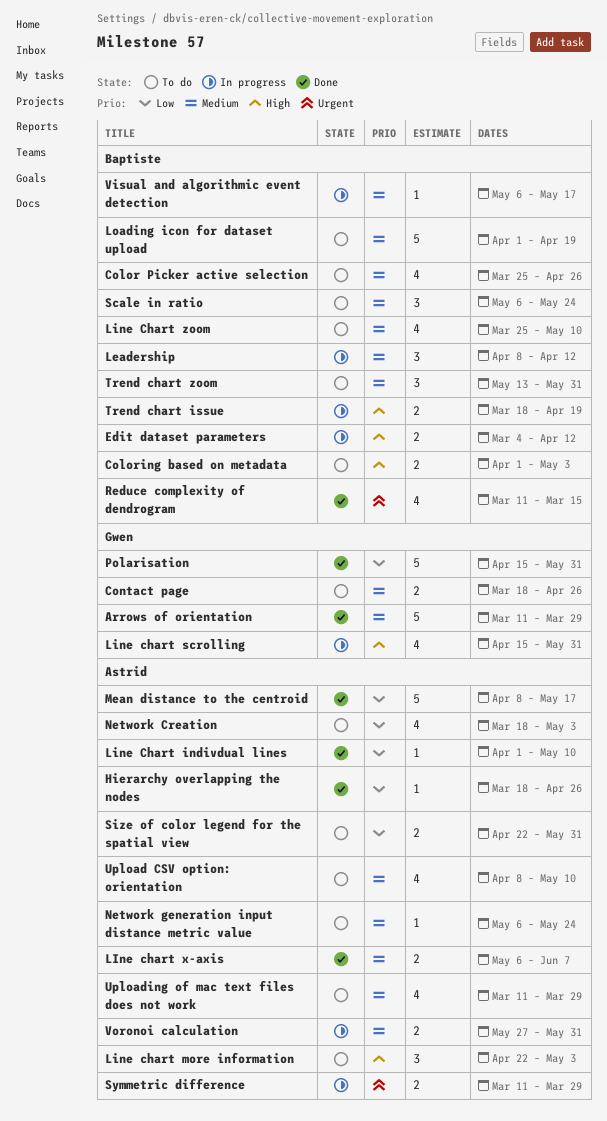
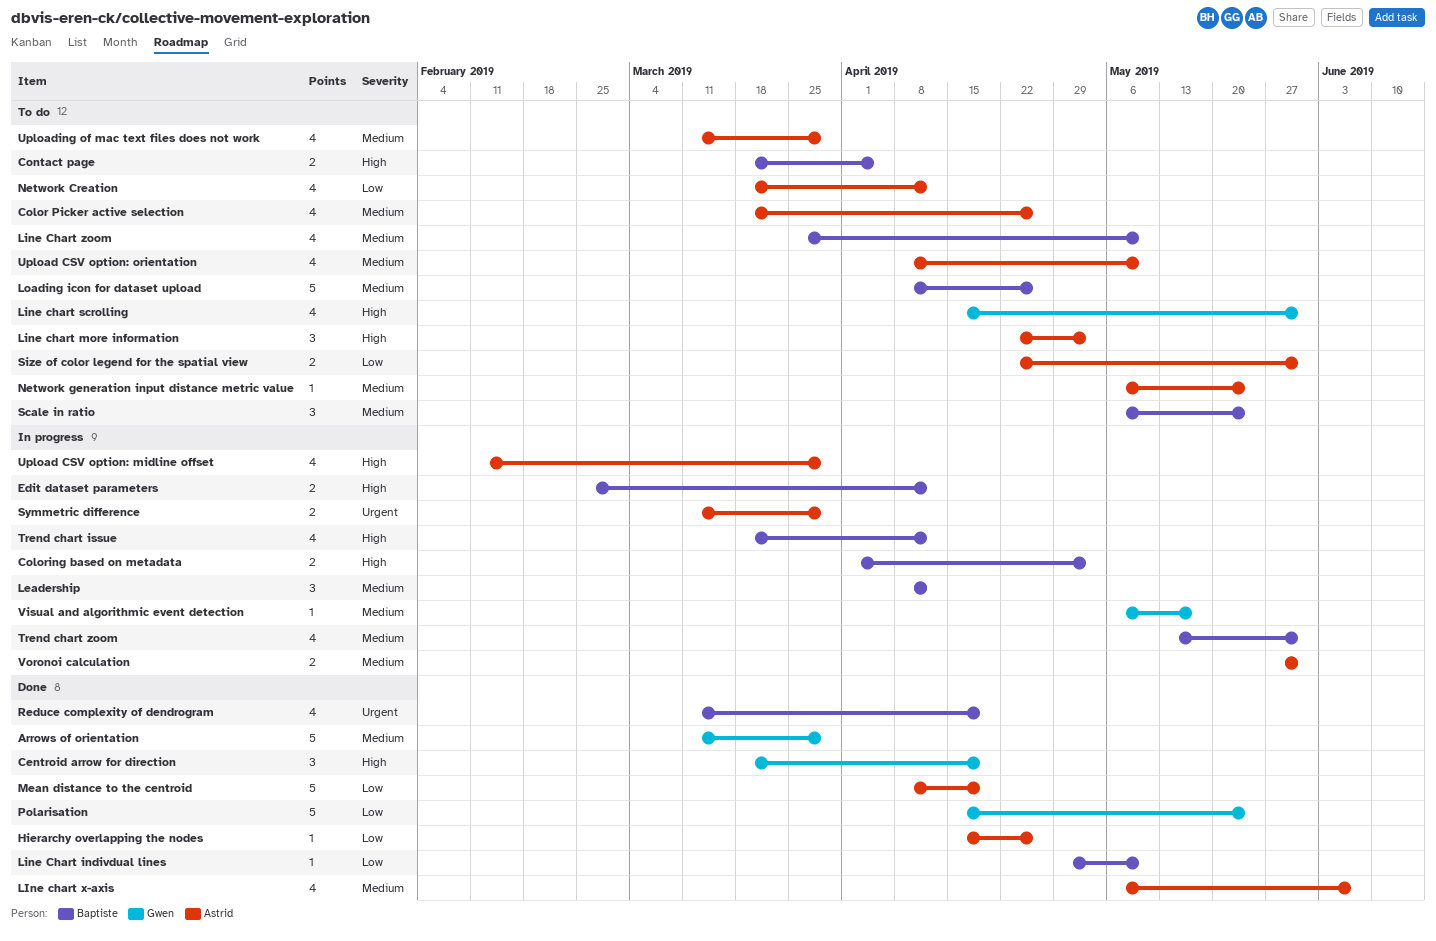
Centroid arrow for direction: none -> present
Color Picker active selection, owner: Baptiste -> Astrid
Color Picker active selection, start: Mar 25 -> Mar 18
Coloring based on metadata, status: To do -> In progress
Contact page, owner: Gwen -> Baptiste
Contact page, priority: Medium -> High
Contact page, due: Apr 26 -> Apr 5
Edit dataset parameters, start: Mar 4 -> Feb 25
Hierarchy overlapping the nodes, start: Mar 18 -> Apr 15
Line Chart indivdual lines, owner: Astrid -> Baptiste
Line Chart indivdual lines, start: Apr 1 -> Apr 29
Line chart scrolling, status: In progress -> To do
LIne chart x-axis, estimate: 2 -> 4
Loading icon for dataset upload, start: Apr 1 -> Apr 8
Loading icon for dataset upload, due: Apr 19 -> Apr 26
Mean distance to the centroid, due: May 17 -> Apr 19
Network Creation, due: May 3 -> Apr 12
Polarisation, due: May 31 -> May 24
Reduce complexity of dendrogram, due: Mar 15 -> Apr 19
Trend chart issue, estimate: 2 -> 4
Trend chart issue, due: Apr 19 -> Apr 12
Trend chart zoom, status: To do -> In progress
Trend chart zoom, estimate: 3 -> 4
Upload CSV option: midline offset: none -> present
Visual and algorithmic event detection, owner: Baptiste -> Gwen

